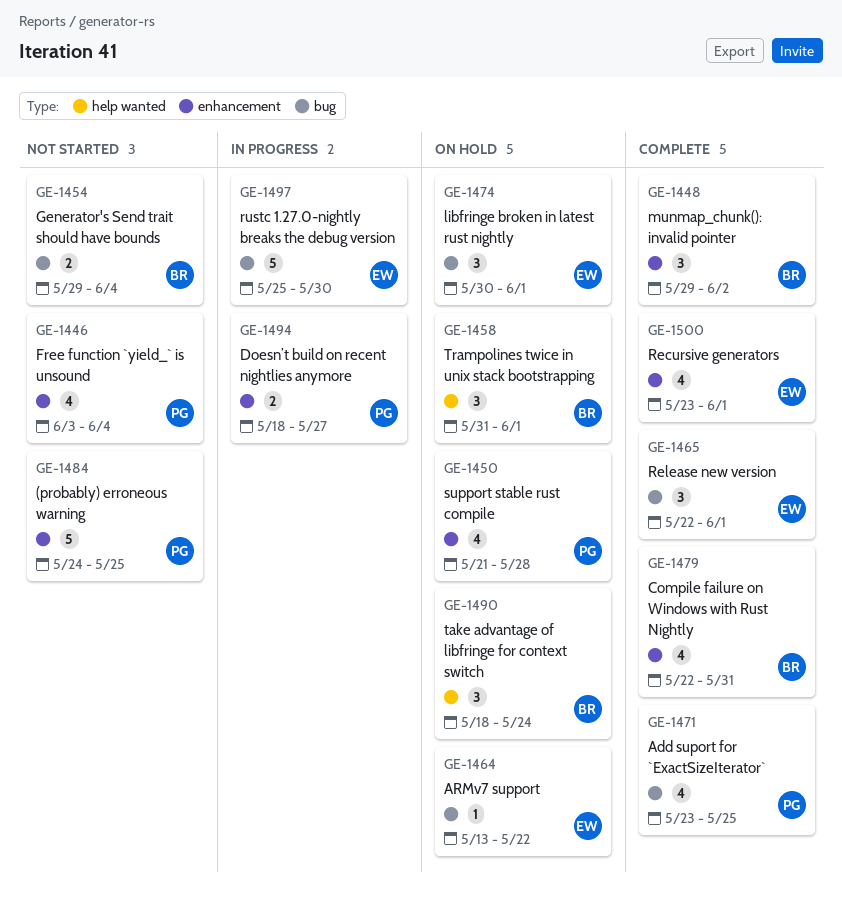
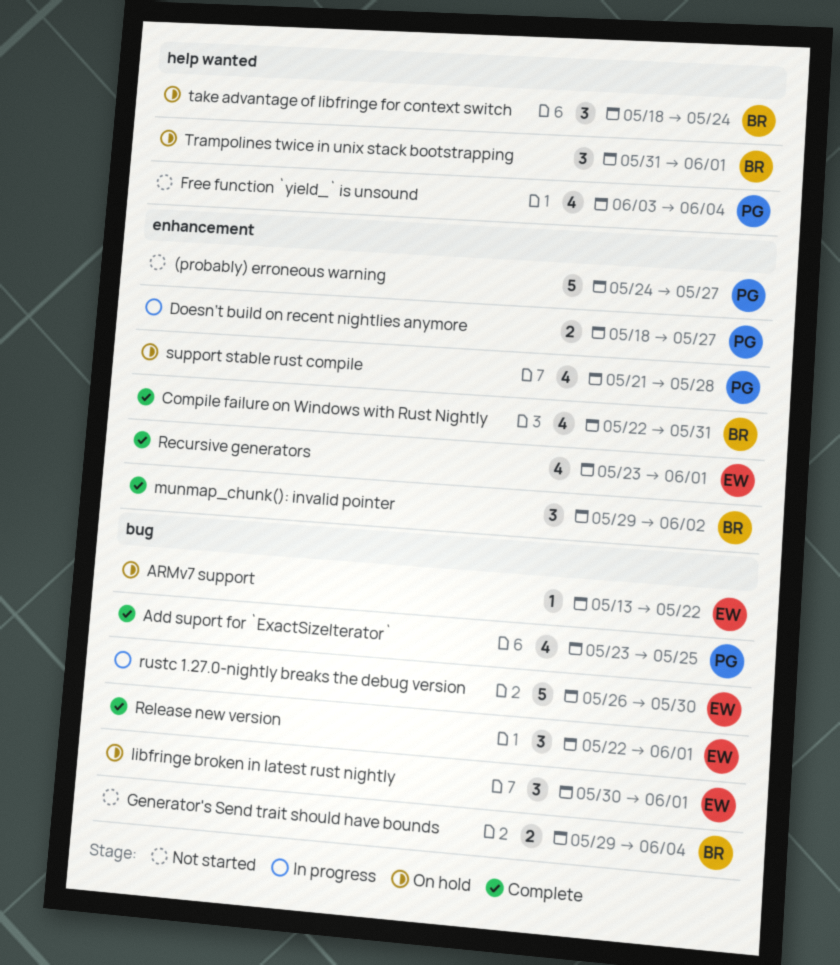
(probably) erroneous warning, due: May 25 -> May 27
Free function `yield_` is unsound, label: enhancement -> help wanted
rustc 1.27.0-nightly breaks the debug version, start: May 25 -> May 26

